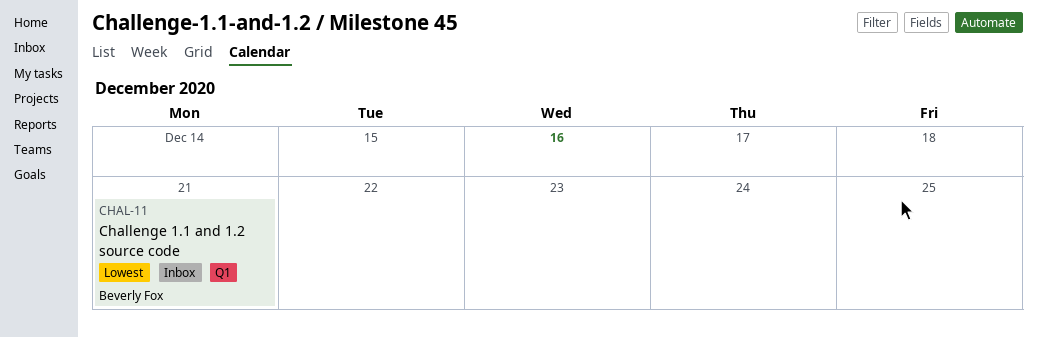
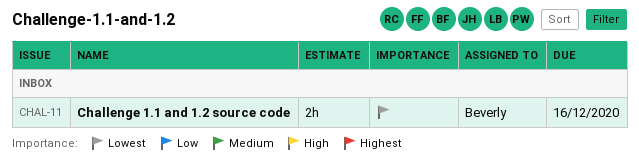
CHAL-11, due: Dec 21 -> Dec 16

